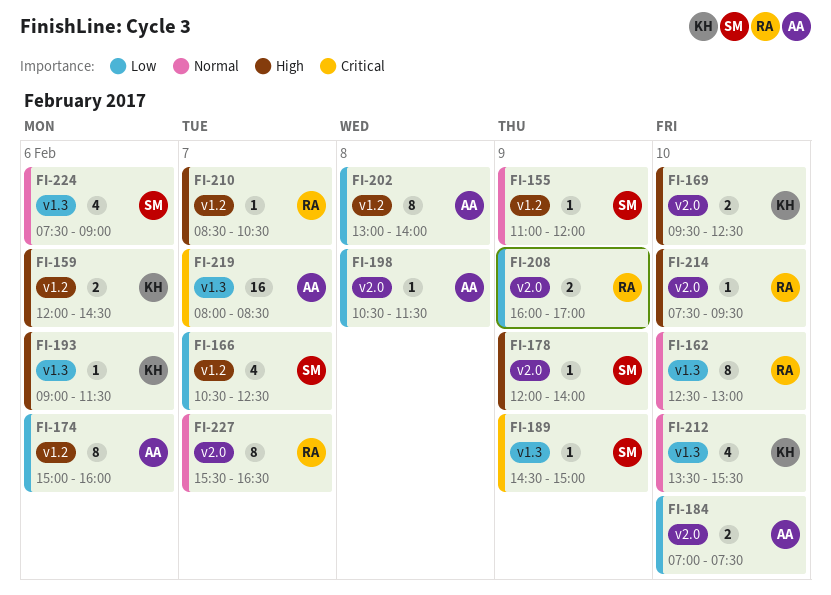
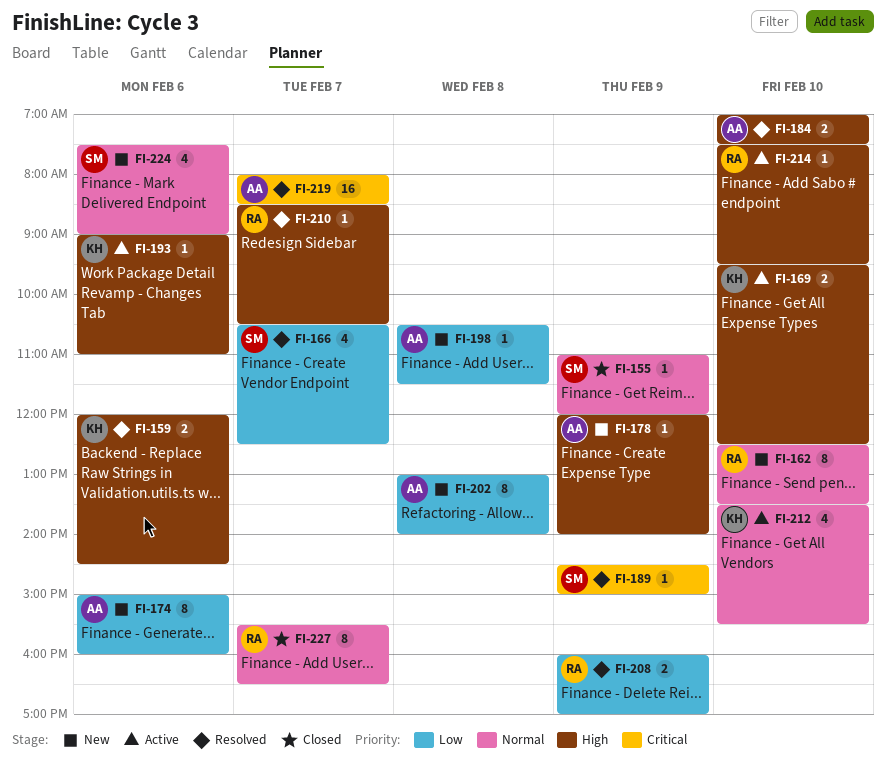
FI-162, ends: 13:00 -> 13:30
FI-178, owner: SM -> AA
FI-184, priority: Low -> High
FI-193, ends: 11:30 -> 11:00

